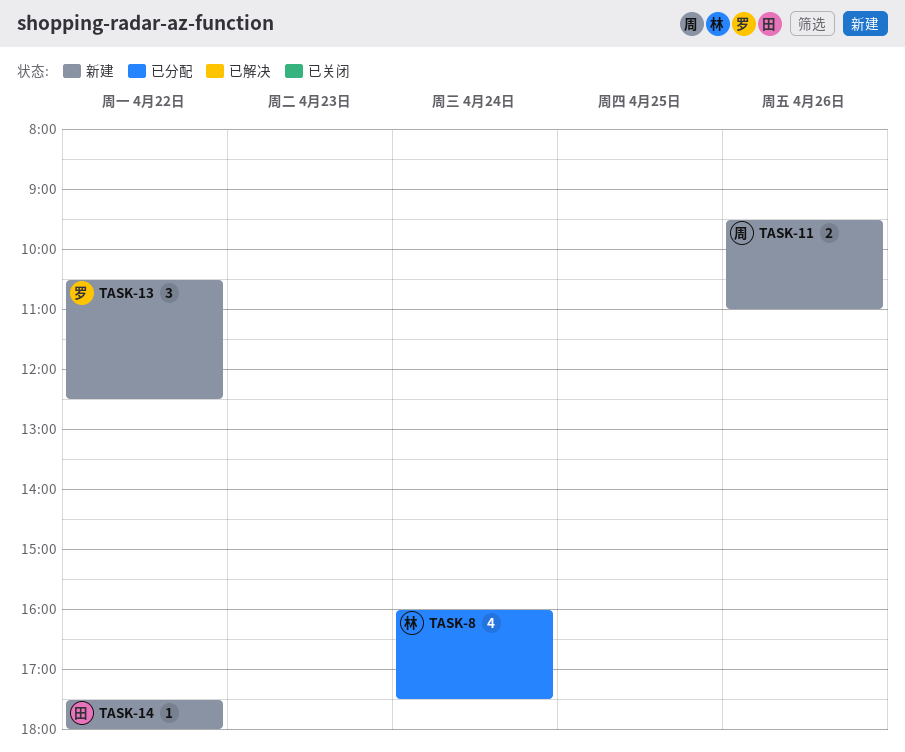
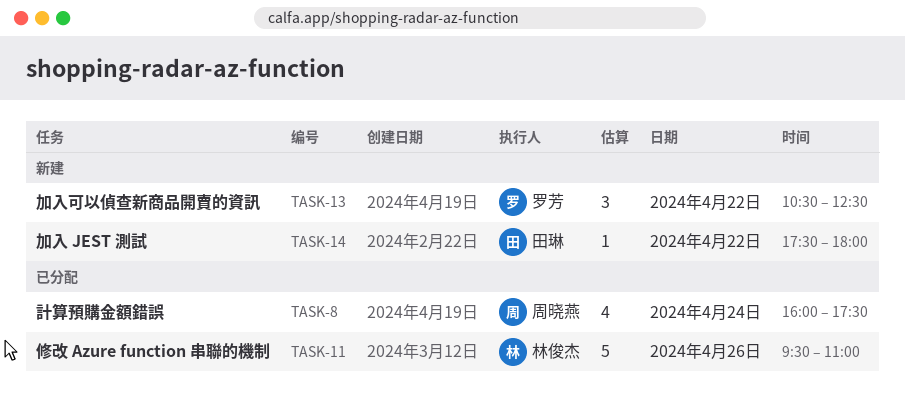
TASK-8, owner: 林俊杰 -> 周晓燕
TASK-11, status: 新建 -> 已分配
TASK-11, owner: 周晓燕 -> 林俊杰
TASK-11, estimate: 2 -> 5

